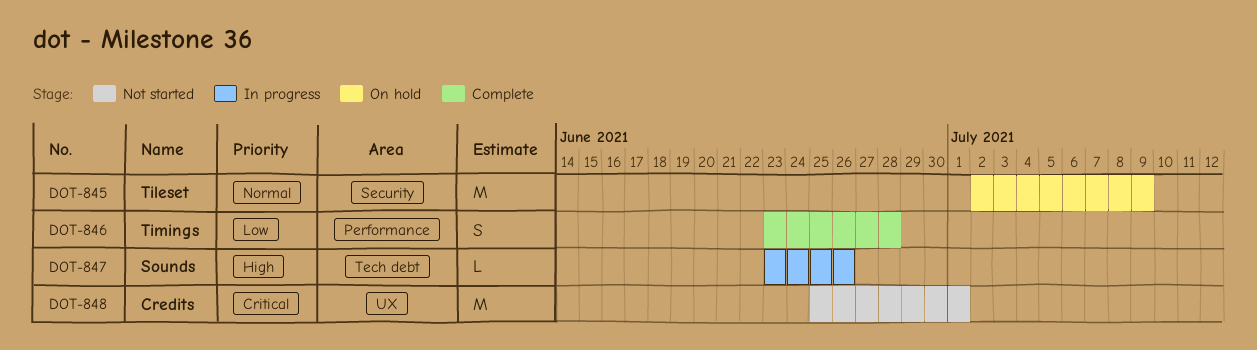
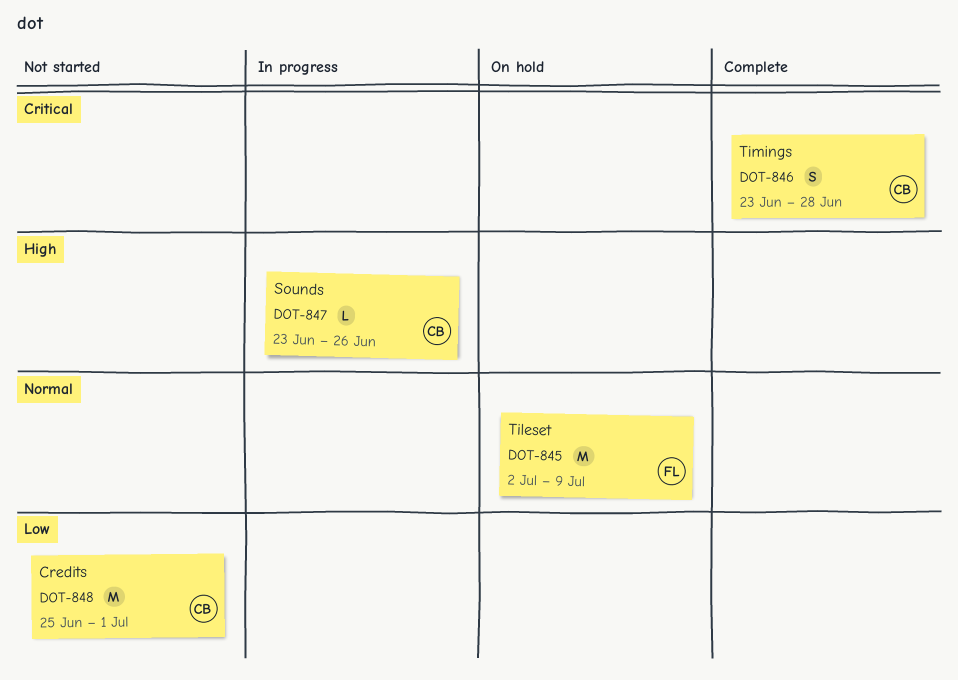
DOT-846, priority: Low -> Critical
DOT-848, priority: Critical -> Low

